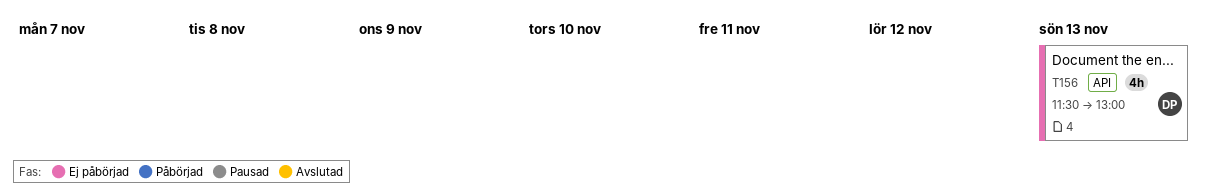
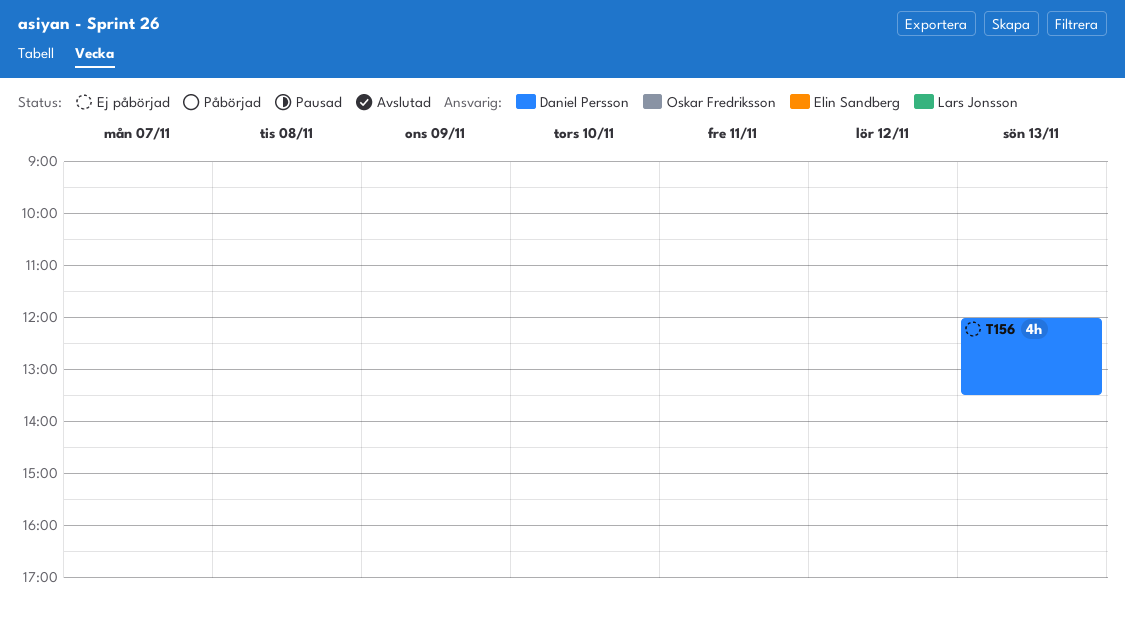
T156, begins: 11:30 -> 12:00
T156, ends: 13:00 -> 13:30

